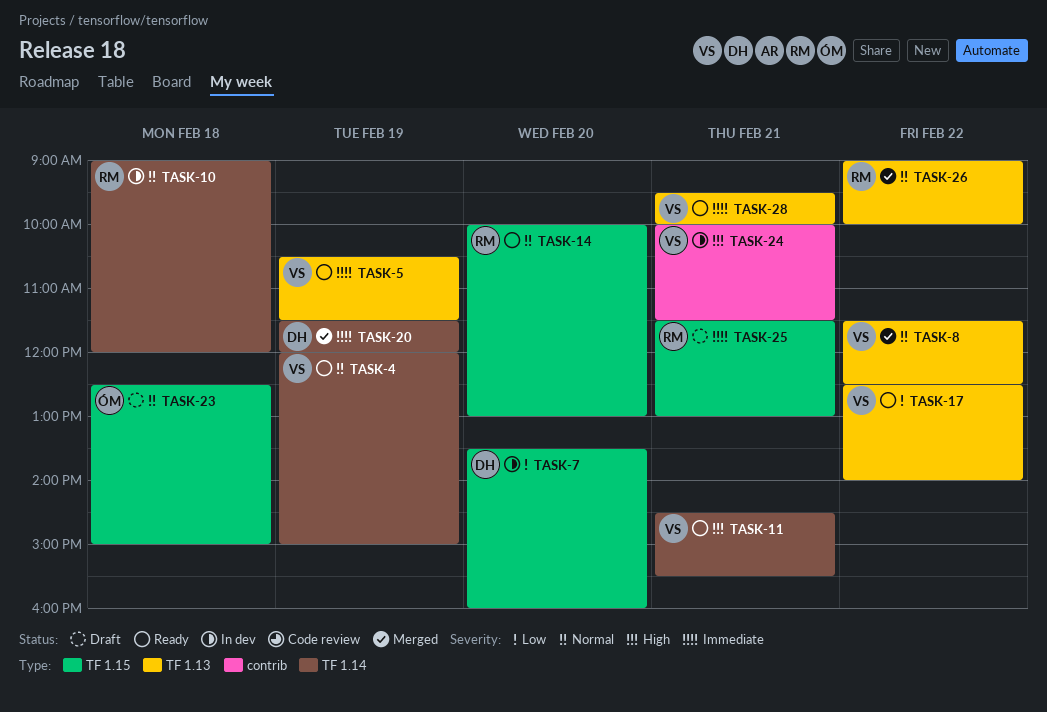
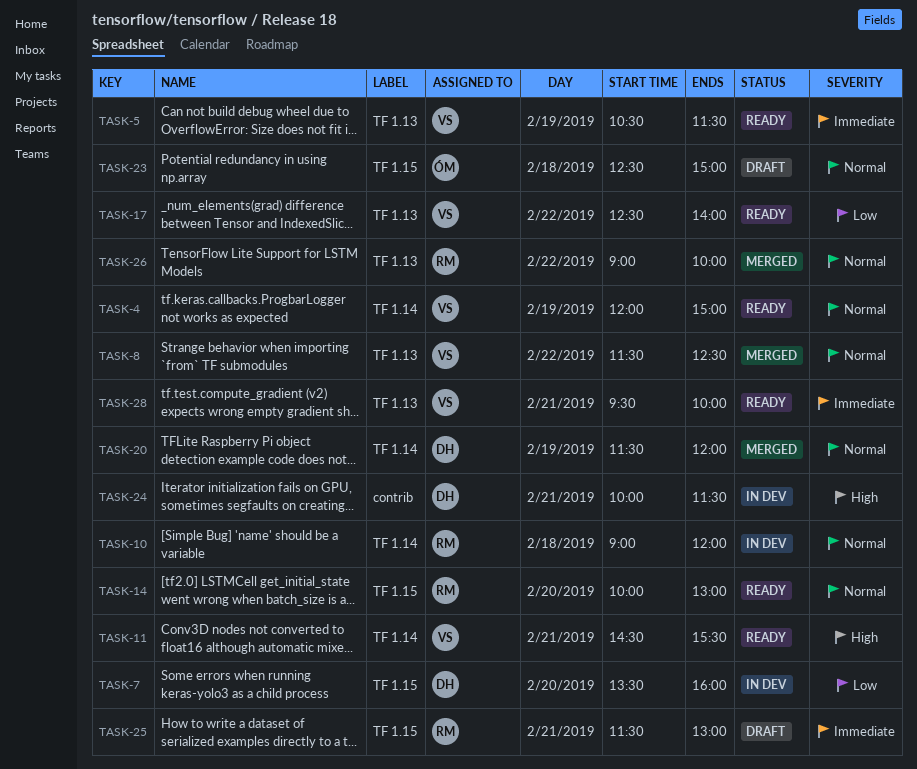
TASK-20, priority: Immediate -> Normal
TASK-24, owner: VS -> DH

